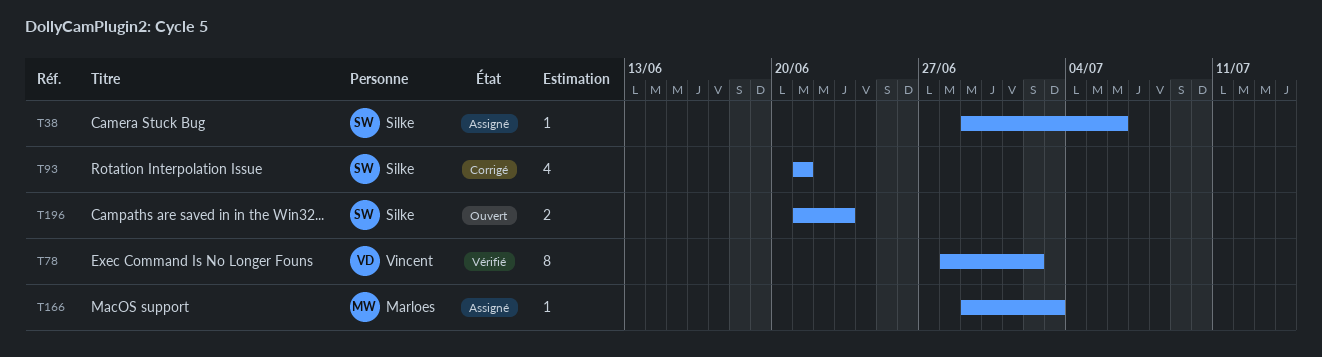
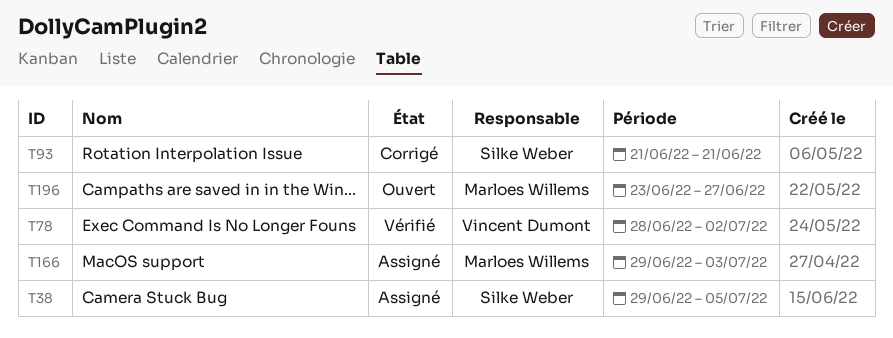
T38, due: Jul 6 -> Jul 5
T196, owner: Silke Weber -> Marloes Willems
T196, start: Jun 21 -> Jun 23
T196, due: Jun 23 -> Jun 27

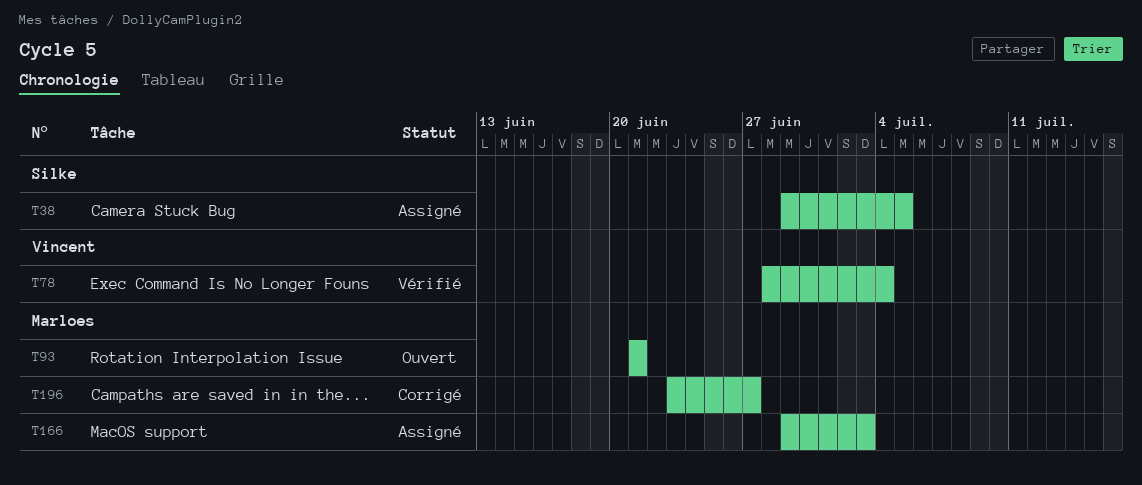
T78, due: Jul 2 -> Jul 4
T93, status: Corrigé -> Ouvert
T93, owner: Silke Weber -> Marloes Willems
T196, status: Ouvert -> Corrigé

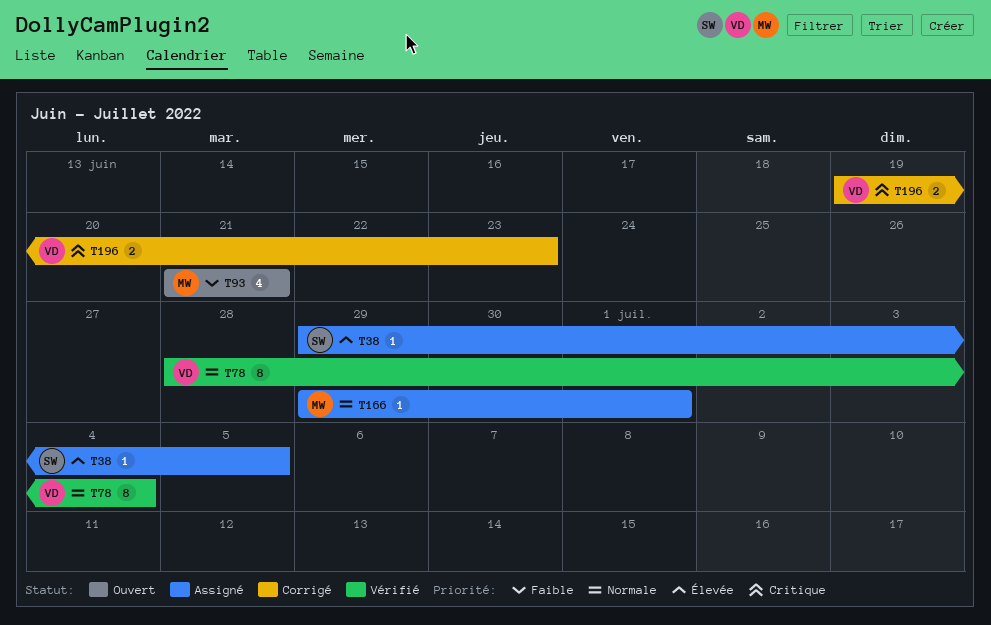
T166, due: Jul 3 -> Jul 1
T196, owner: Marloes -> Vincent
T196, start: Jun 23 -> Jun 19
T196, due: Jun 27 -> Jun 23

